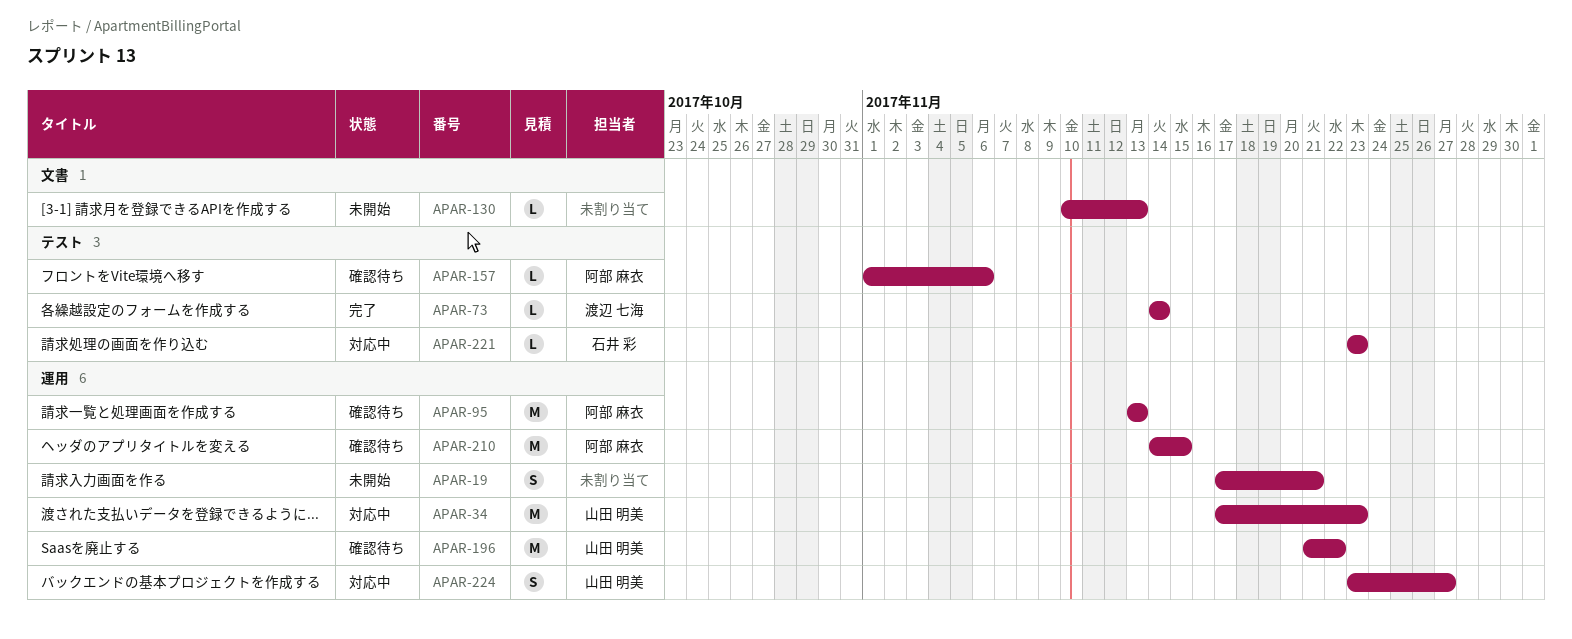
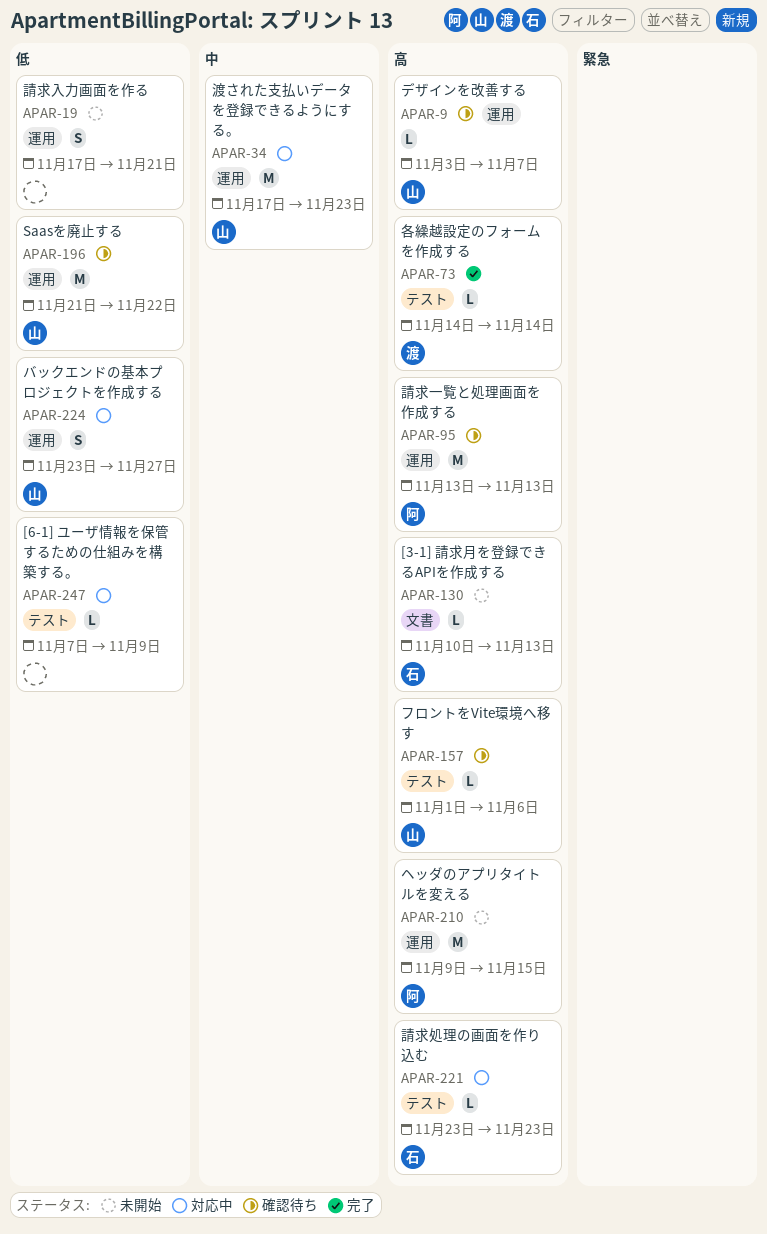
APAR-9: none -> present
APAR-130, owner: none -> 石井 彩
APAR-157, owner: 阿部 麻衣 -> 山田 明美
APAR-210, status: 確認待ち -> 未開始
APAR-210, start: Nov 14 -> Nov 9
APAR-247: none -> present

